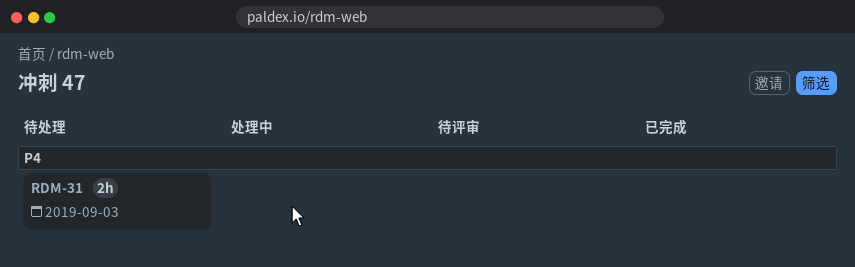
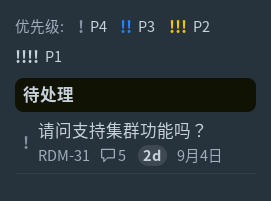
RDM-31, estimate: 2h -> 2d
RDM-31, due: Sep 3 -> Sep 4

